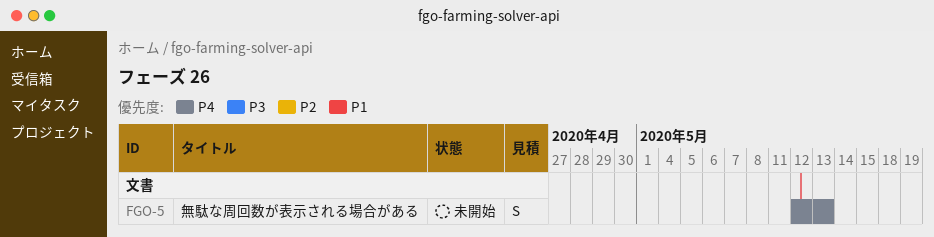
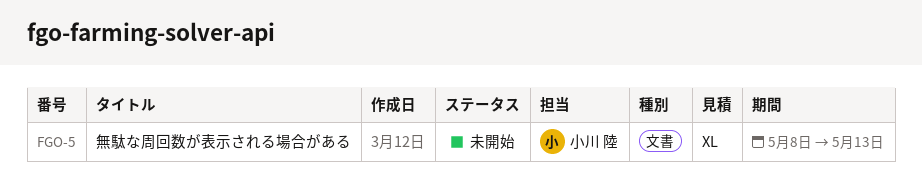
FGO-5, estimate: S -> XL
FGO-5, start: May 12 -> May 8

